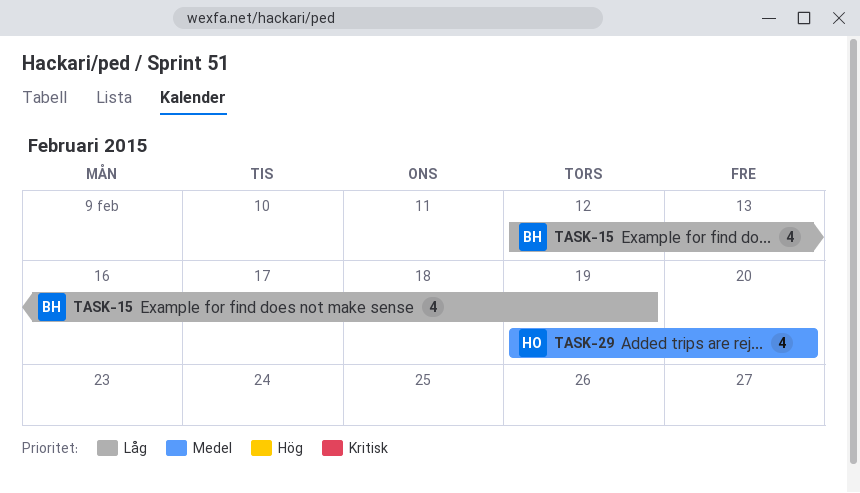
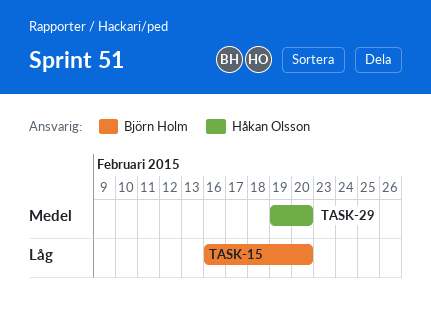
TASK-15, start: Feb 12 -> Feb 16
TASK-15, due: Feb 19 -> Feb 20

